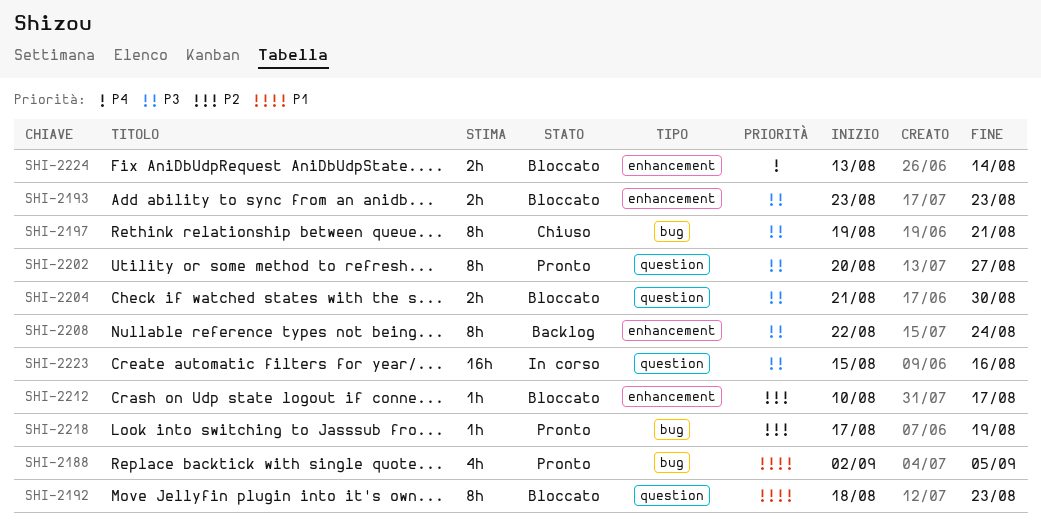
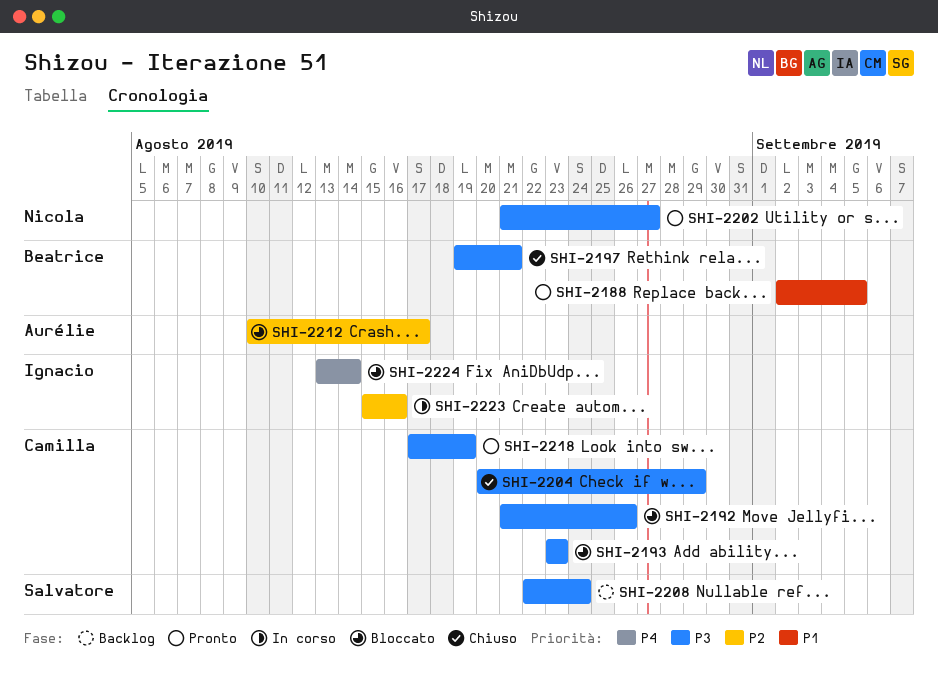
SHI-2192, priority: P1 -> P3
SHI-2192, start: Aug 18 -> Aug 21
SHI-2192, due: Aug 23 -> Aug 26
SHI-2202, start: Aug 20 -> Aug 21
SHI-2204, status: Bloccato -> Chiuso
SHI-2204, start: Aug 21 -> Aug 20
SHI-2204, due: Aug 30 -> Aug 29
SHI-2218, priority: P2 -> P3
SHI-2223, priority: P3 -> P2

